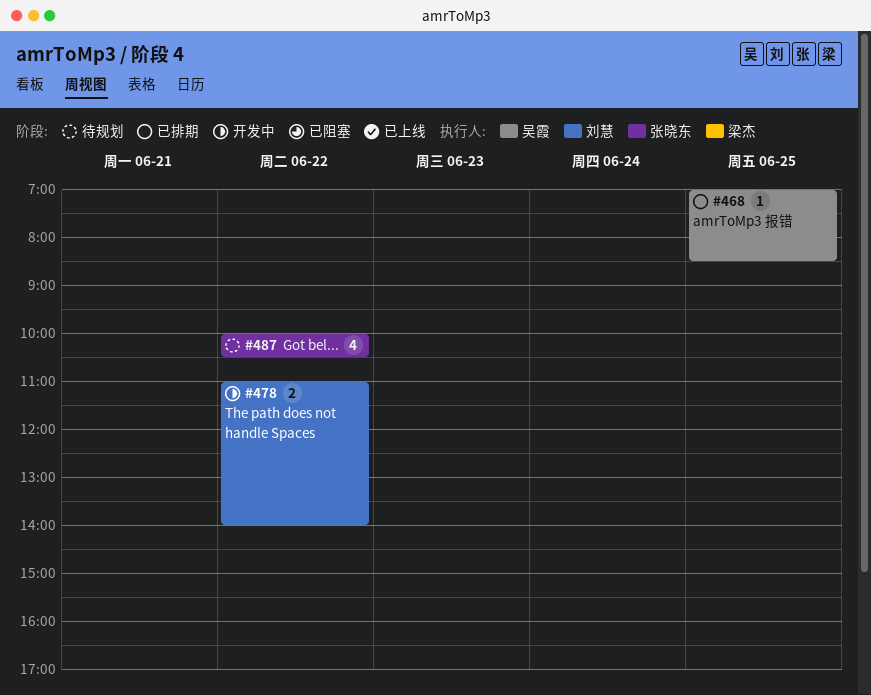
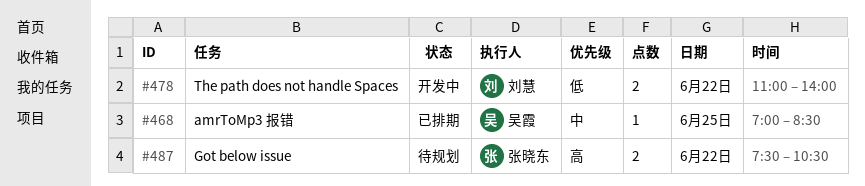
#487, estimate: 4 -> 2
#487, begins: 10:00 -> 07:30

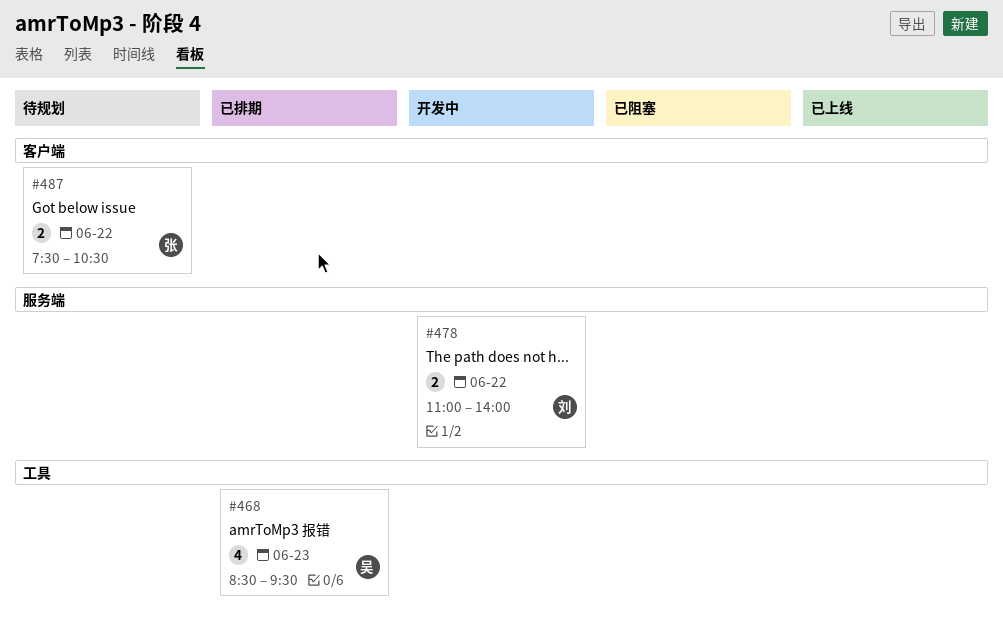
#468, estimate: 1 -> 4
#468, day: Jun 25 -> Jun 23
#468, begins: 07:00 -> 08:30
#468, ends: 08:30 -> 09:30

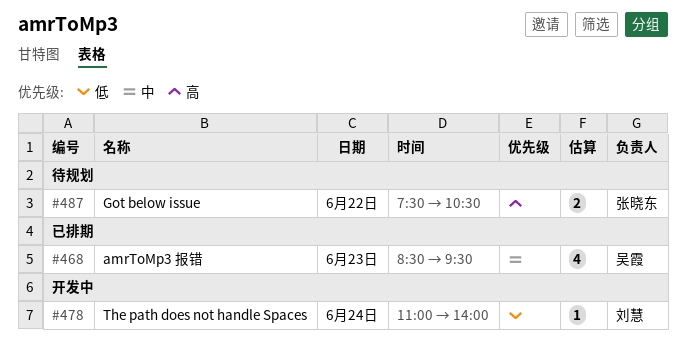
#478, estimate: 2 -> 1
#478, day: Jun 22 -> Jun 24

